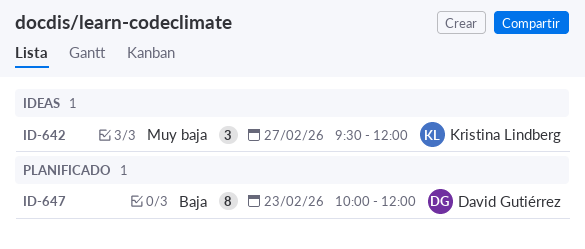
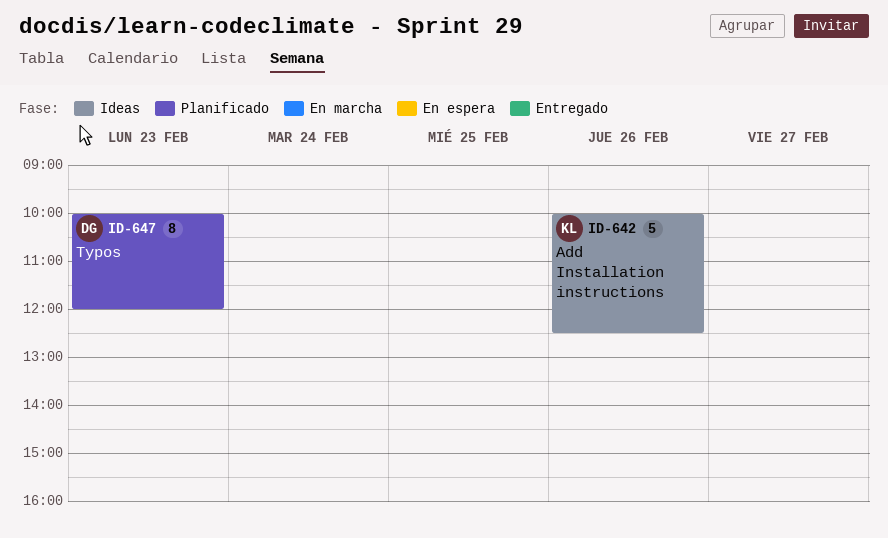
ID-642, estimate: 3 -> 5
ID-642, day: Feb 27 -> Feb 26
ID-642, begins: 09:30 -> 10:00
ID-642, ends: 12:00 -> 12:30

